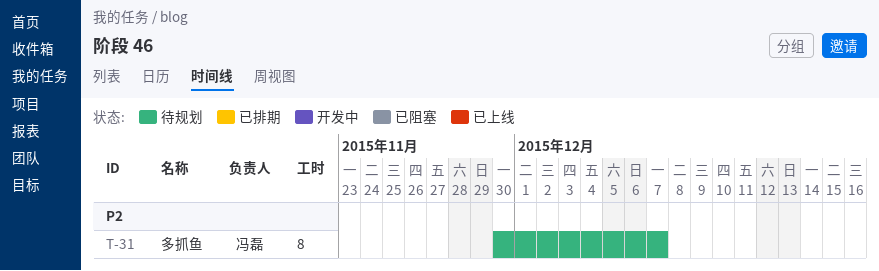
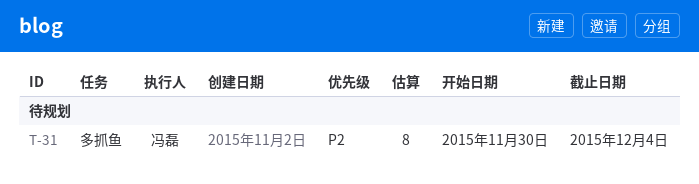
T-31, due: Dec 7 -> Dec 4

